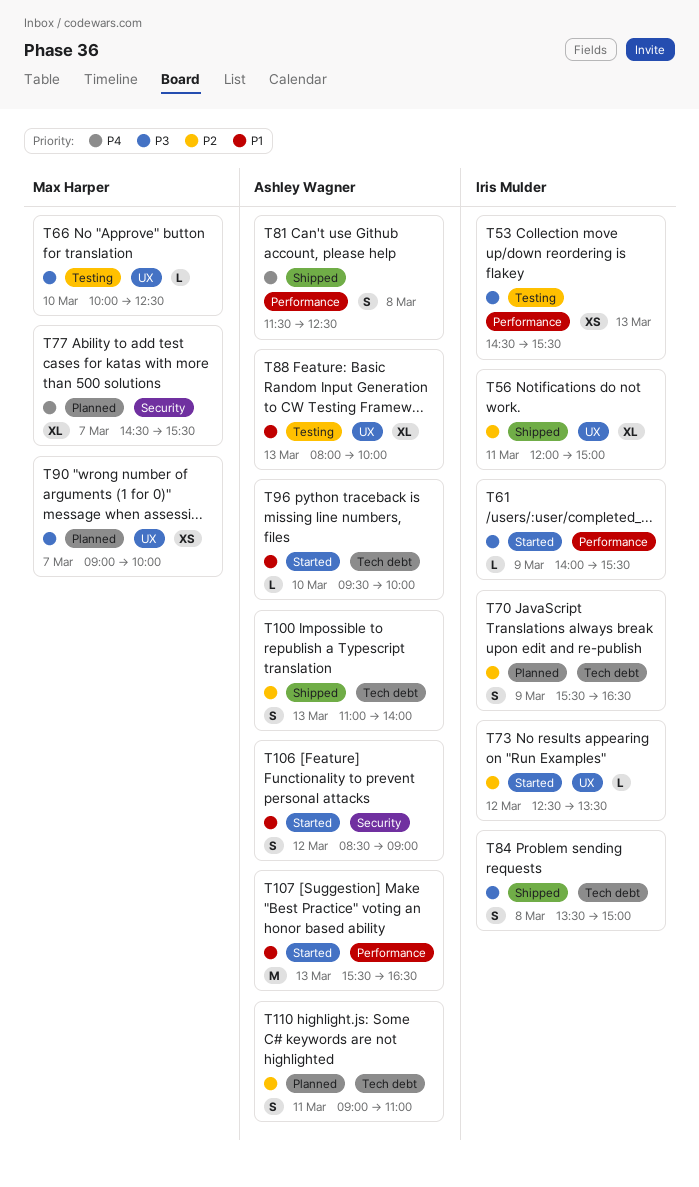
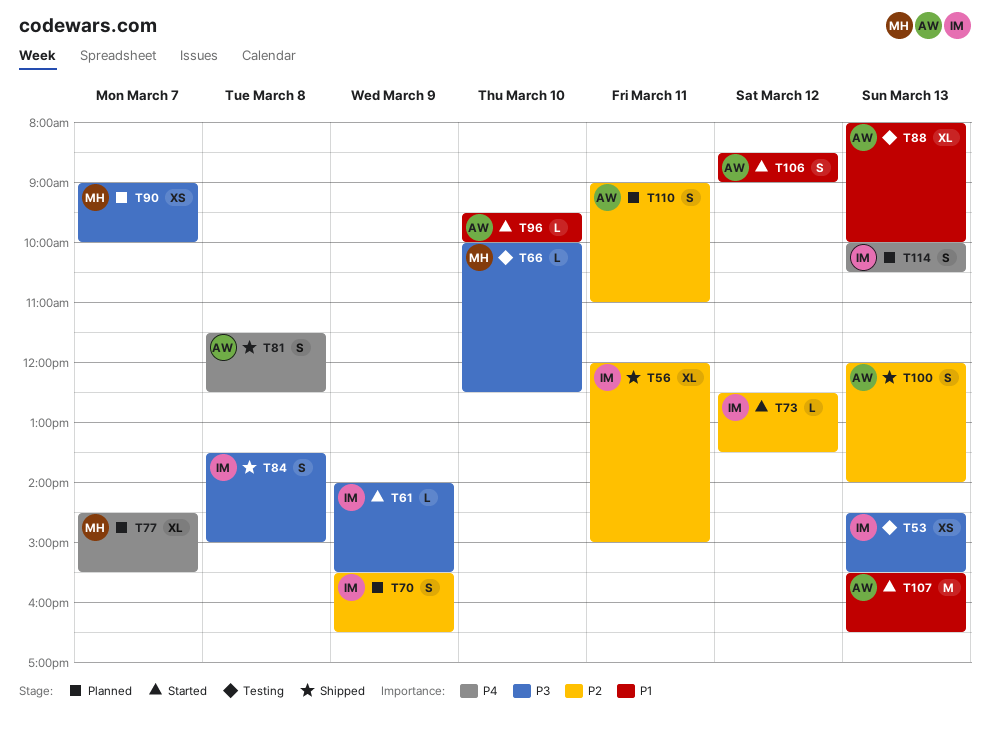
T100, begins: 11:00 -> 12:00
T114: none -> present

